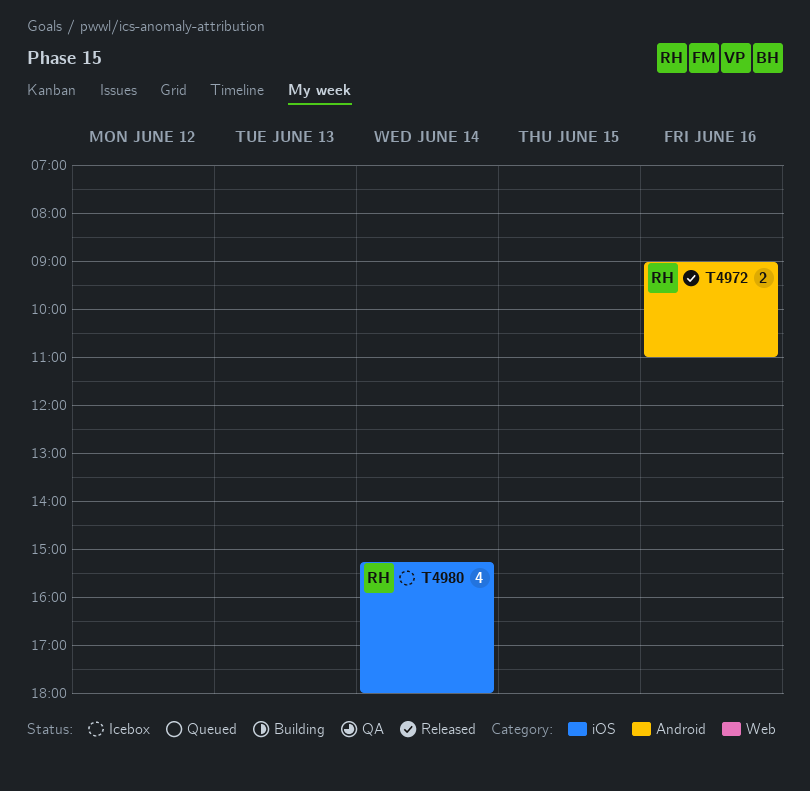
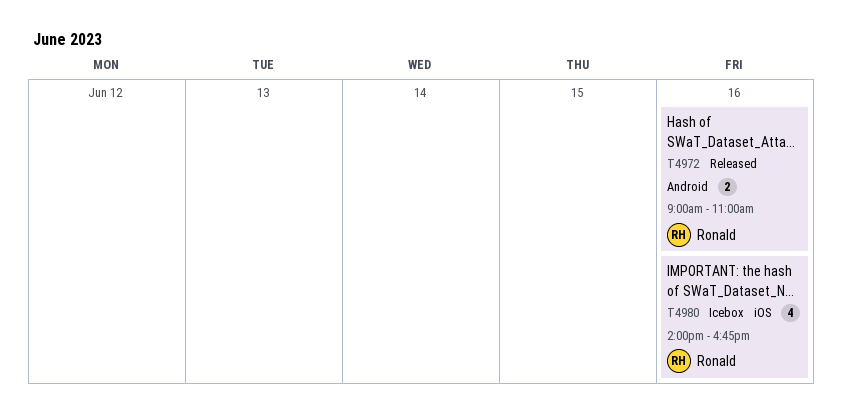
T4980, day: Jun 14 -> Jun 16
T4980, begins: 15:15 -> 14:00
T4980, ends: 18:00 -> 16:45

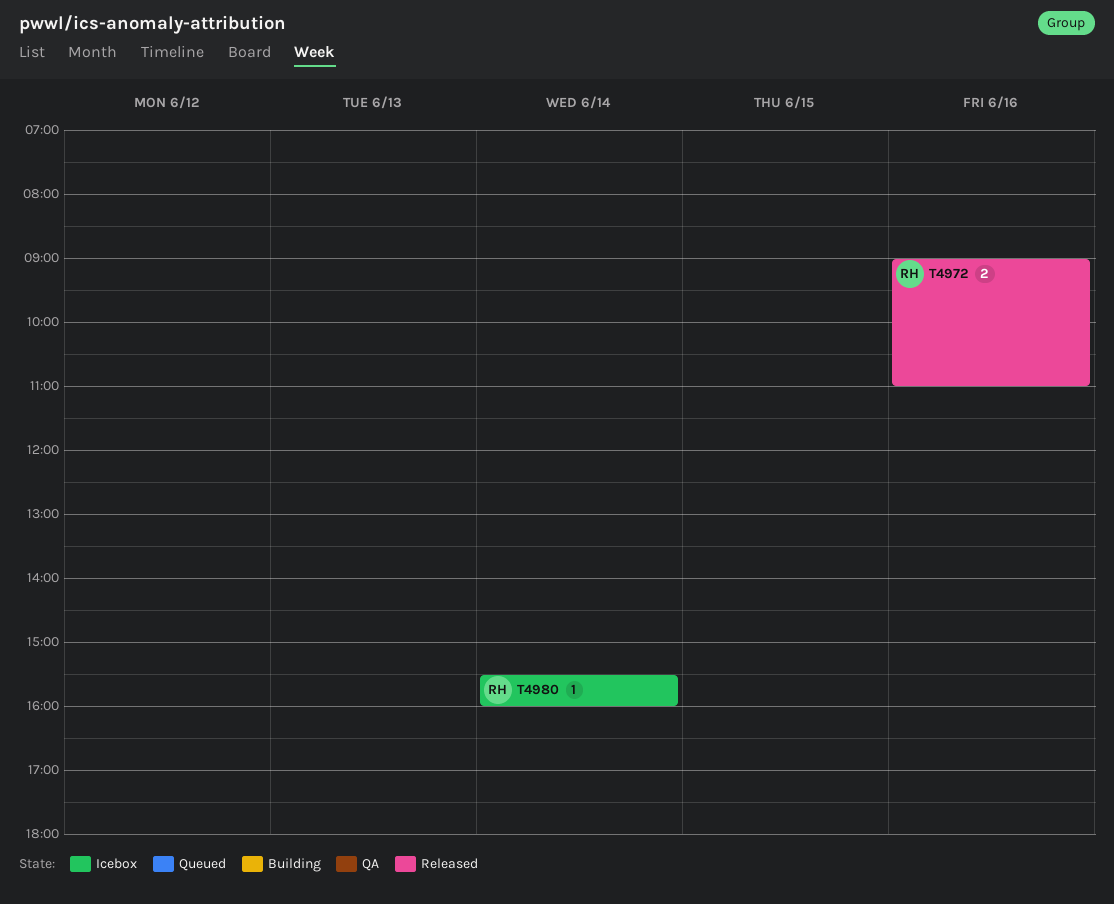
T4980, estimate: 4 -> 1
T4980, day: Jun 16 -> Jun 14
T4980, begins: 14:00 -> 15:30
T4980, ends: 16:45 -> 16:00

